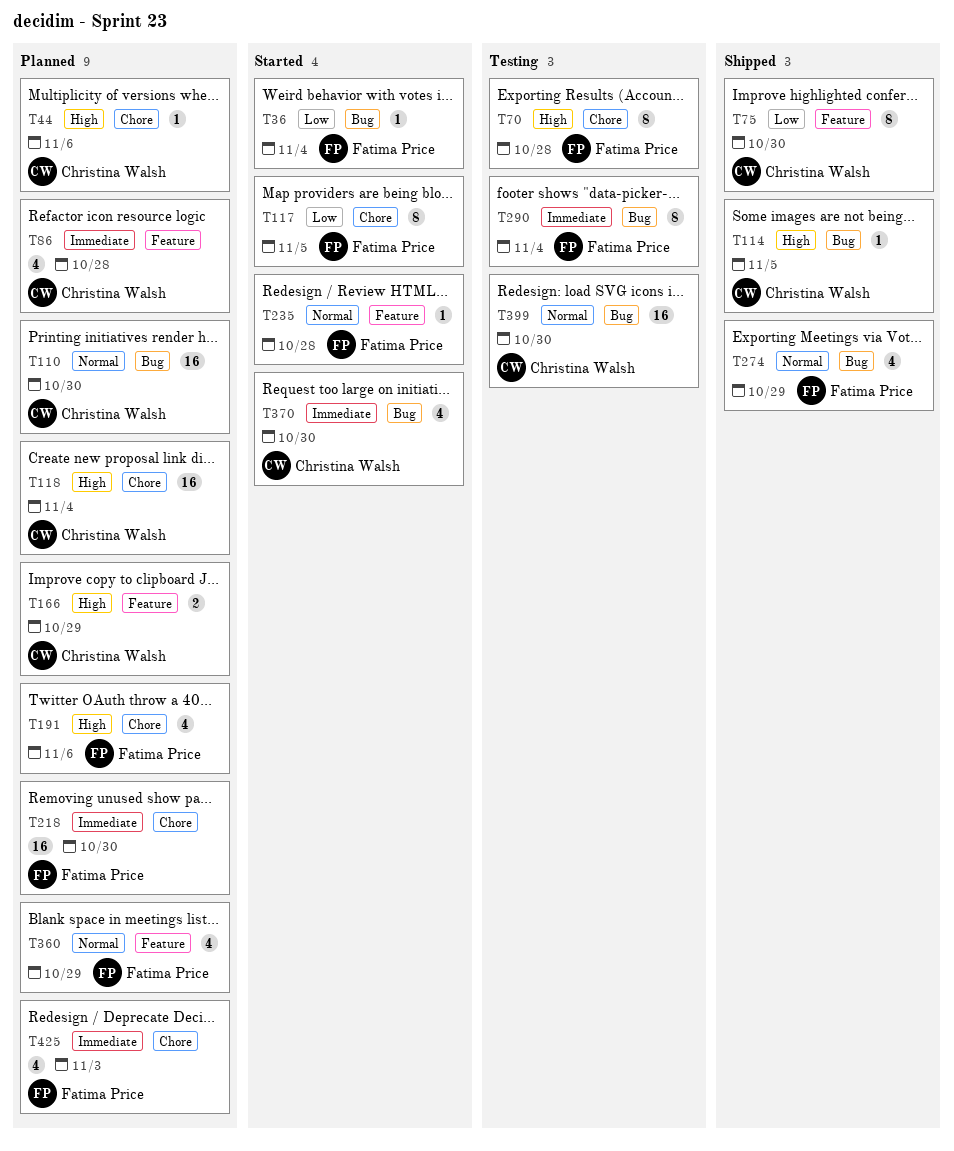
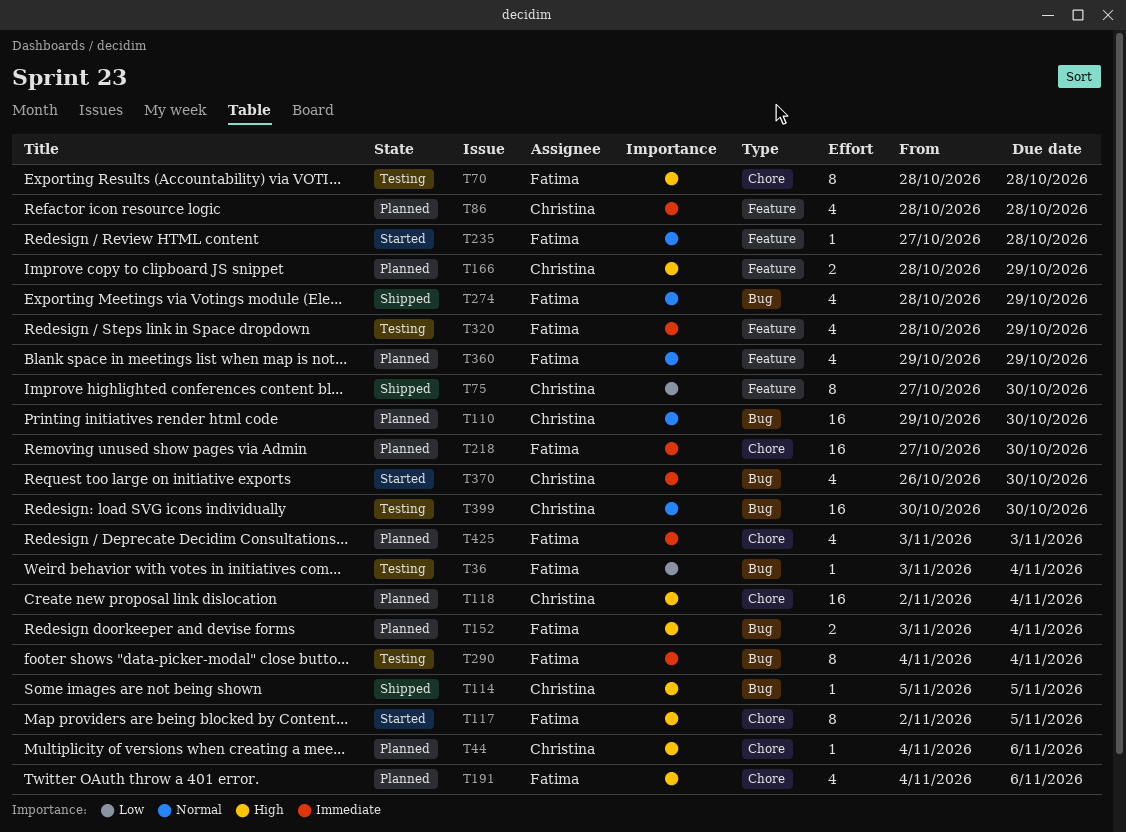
T36, status: Started -> Testing
T117, priority: Low -> High
T152: none -> present
T320: none -> present

